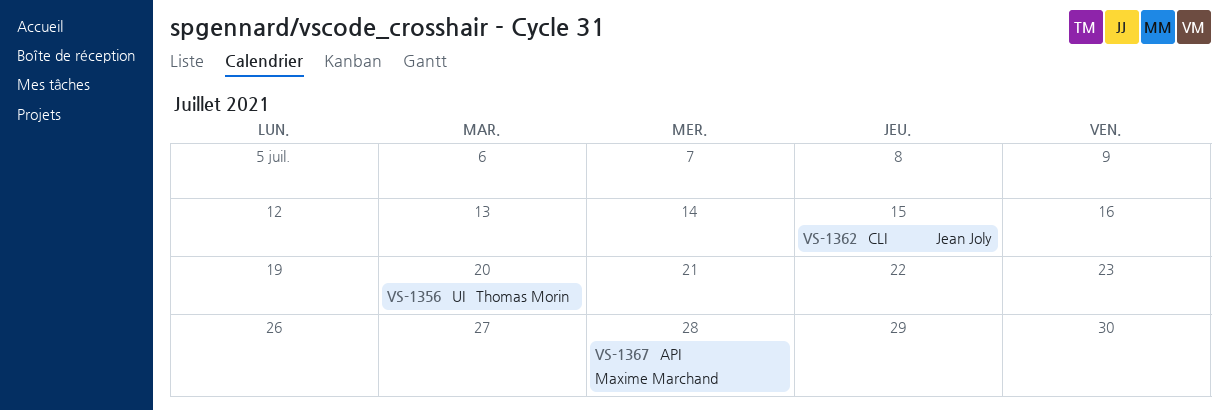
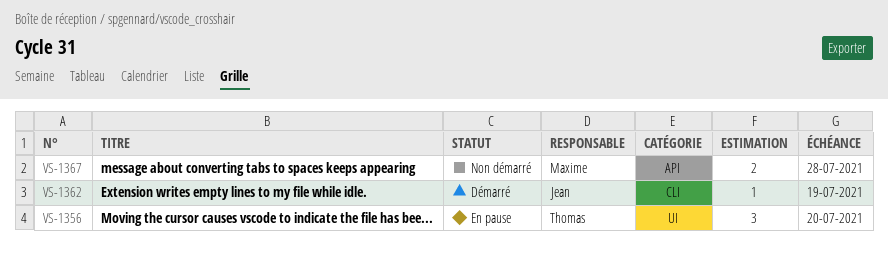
VS-1362, due: Jul 15 -> Jul 19

